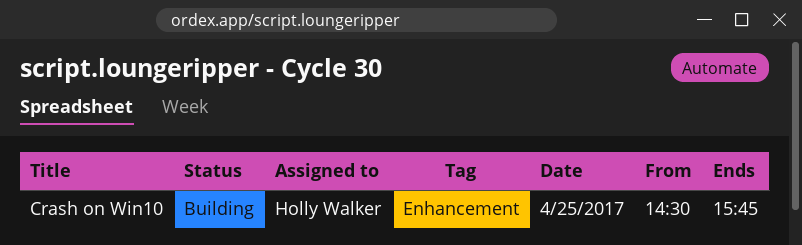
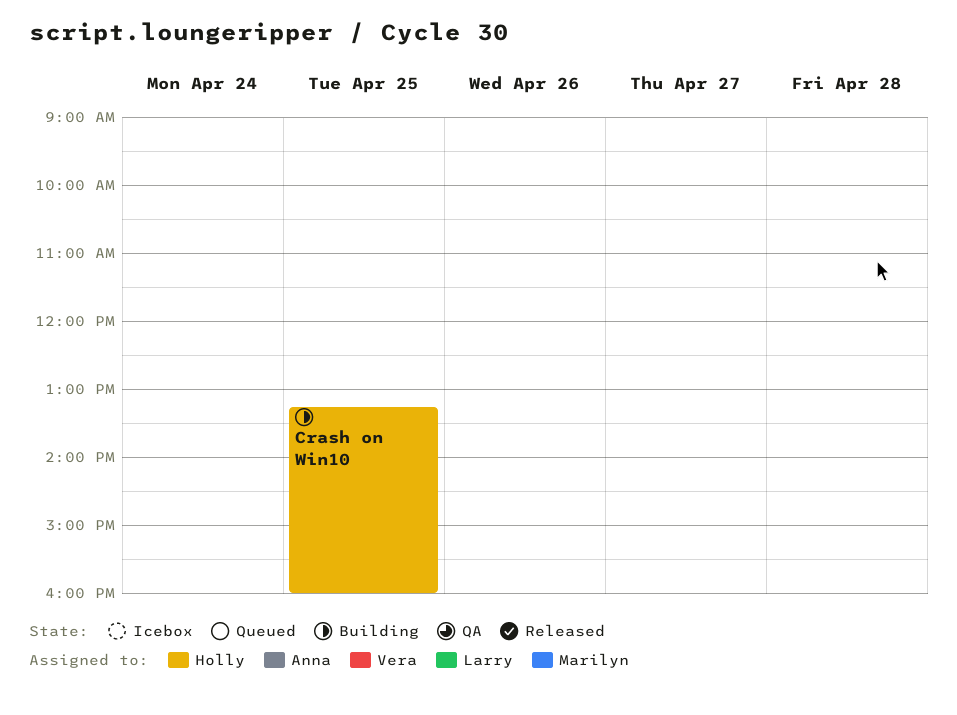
Crash on Win10, begins: 14:30 -> 13:15
Crash on Win10, ends: 15:45 -> 16:00

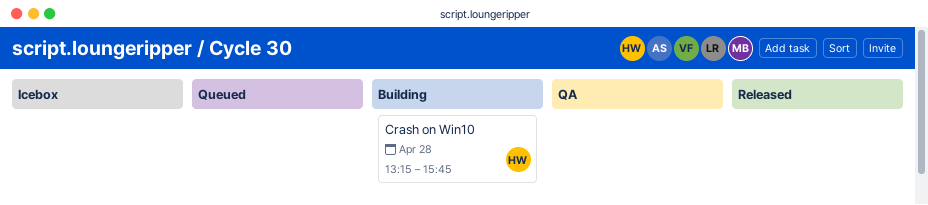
Crash on Win10, day: Apr 25 -> Apr 28
Crash on Win10, ends: 16:00 -> 15:45

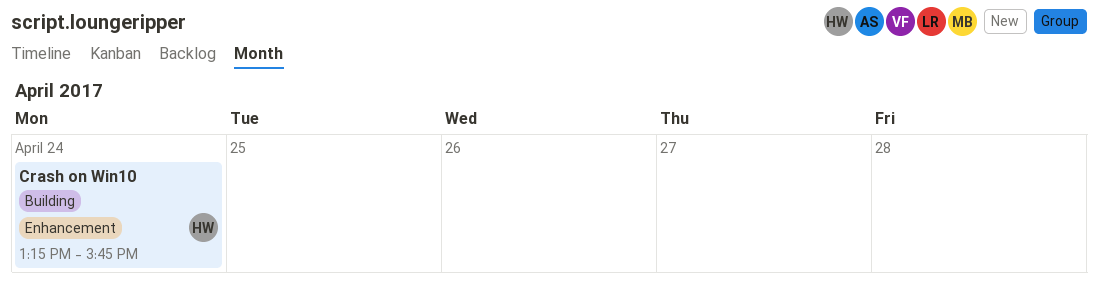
Crash on Win10, day: Apr 28 -> Apr 24

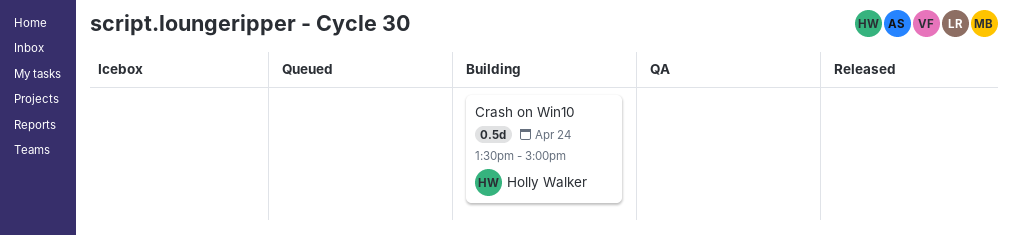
Crash on Win10, begins: 13:15 -> 13:30
Crash on Win10, ends: 15:45 -> 15:00

